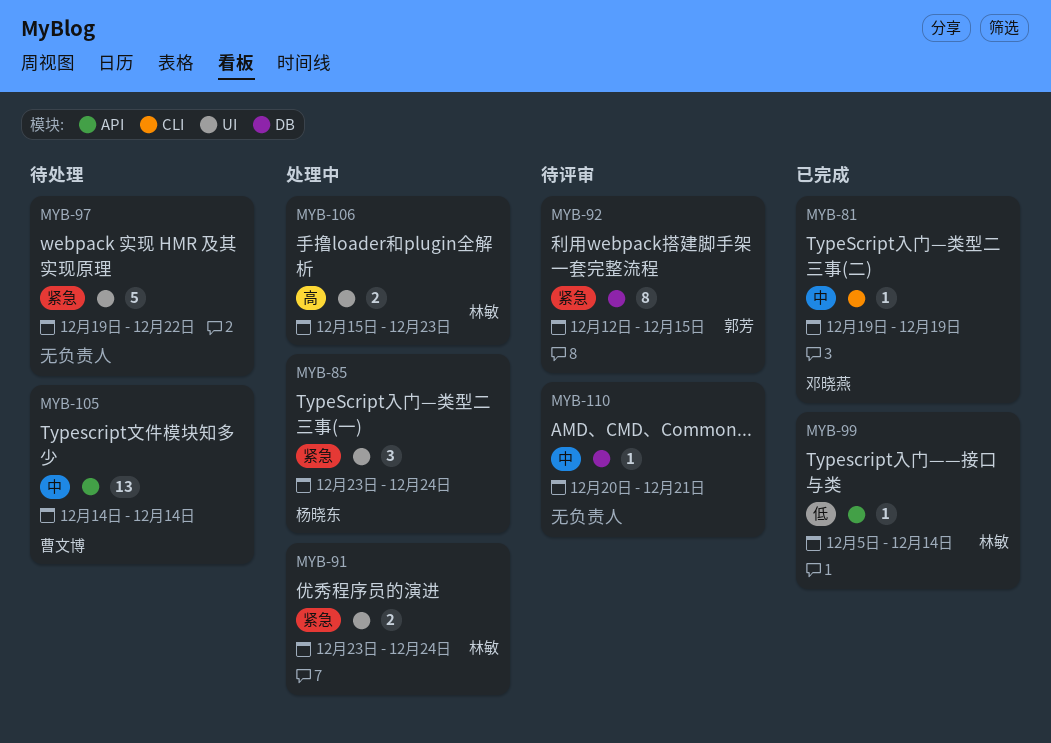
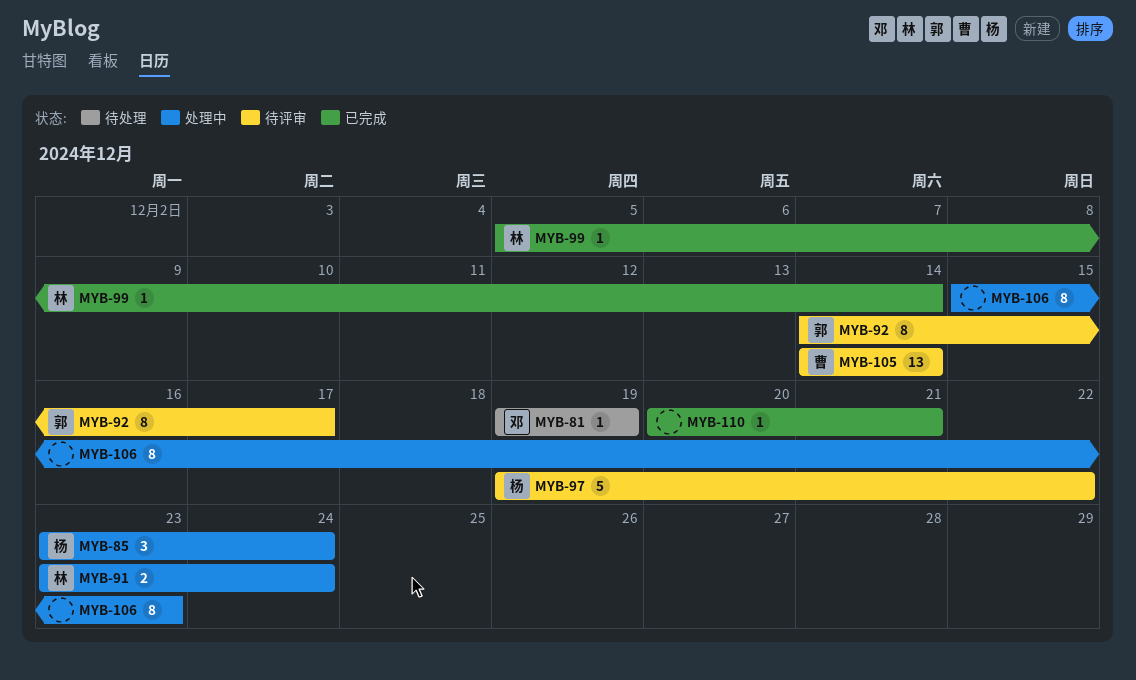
MYB-81, status: 已完成 -> 待处理
MYB-92, start: Dec 12 -> Dec 14
MYB-92, due: Dec 15 -> Dec 17
MYB-97, status: 待处理 -> 待评审
MYB-97, owner: none -> 杨晓东
MYB-105, status: 待处理 -> 待评审
MYB-106, owner: 林敏 -> none
MYB-106, estimate: 2 -> 8
MYB-110, status: 待评审 -> 已完成

